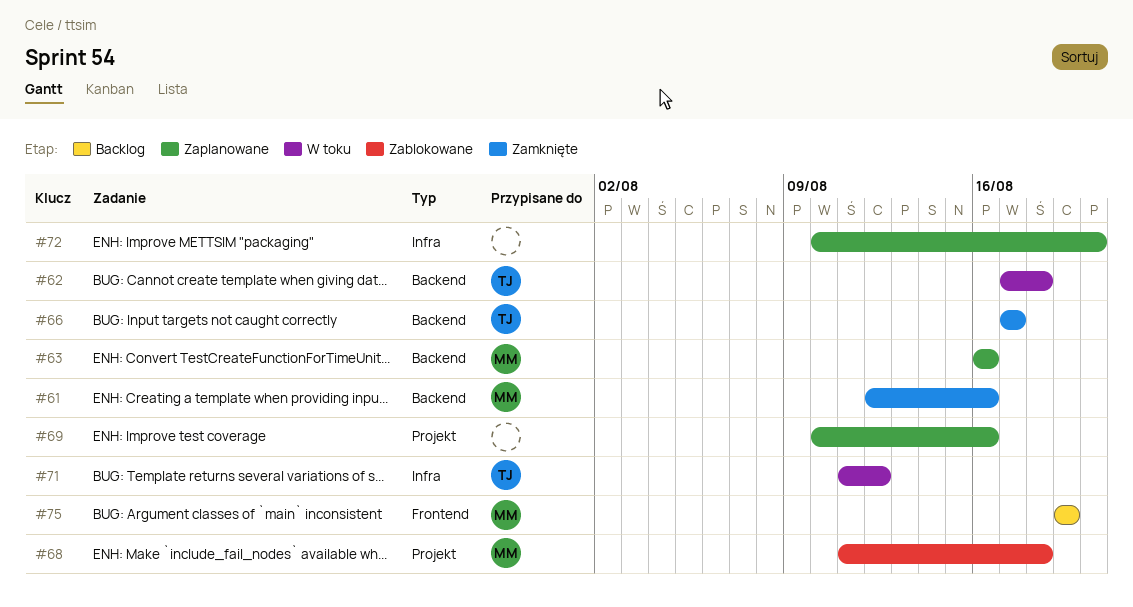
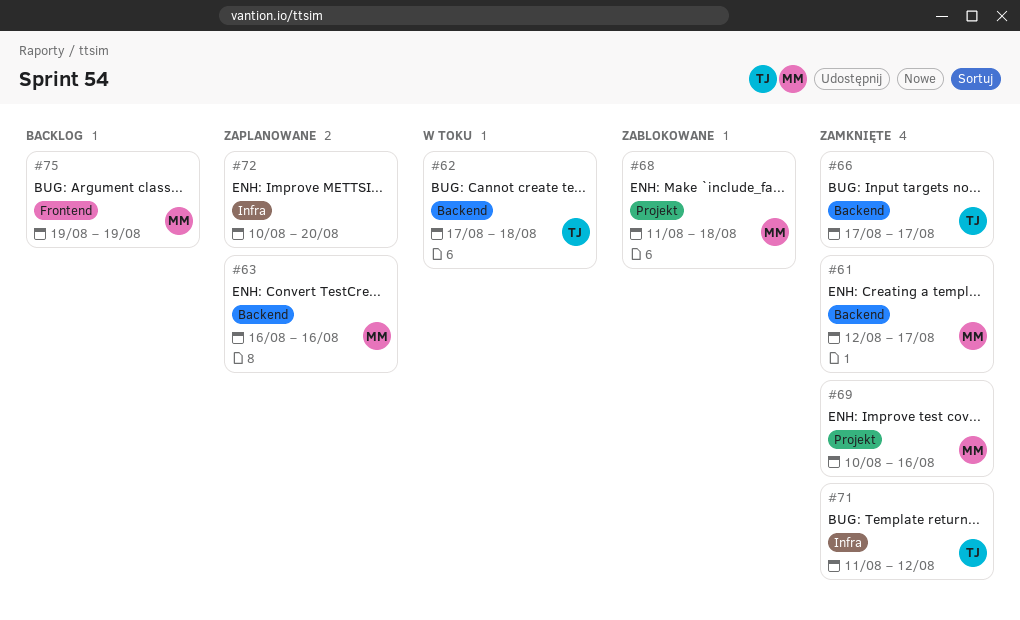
#61, due: Aug 16 -> Aug 17
#69, status: Zaplanowane -> Zamknięte
#69, owner: none -> MM
#71, status: W toku -> Zamknięte

